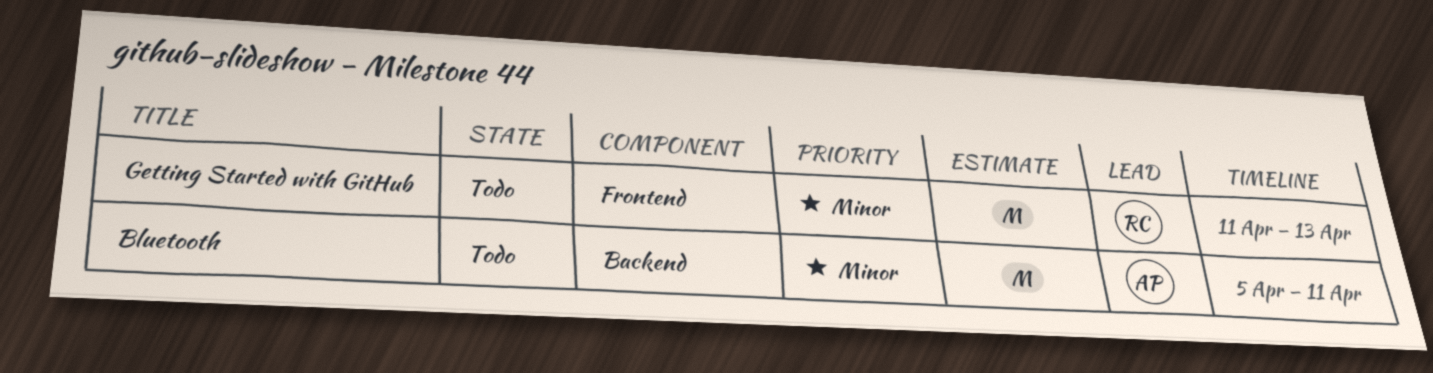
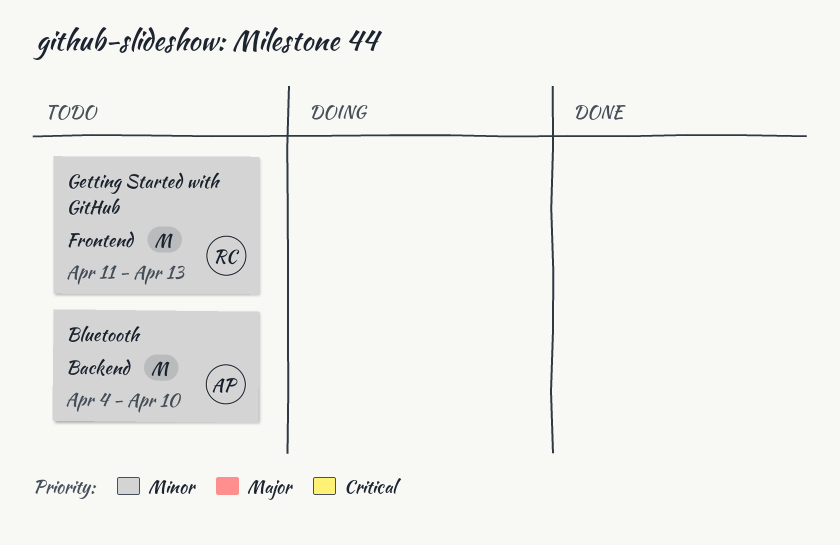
Bluetooth, start: Apr 5 -> Apr 4
Bluetooth, due: Apr 11 -> Apr 10

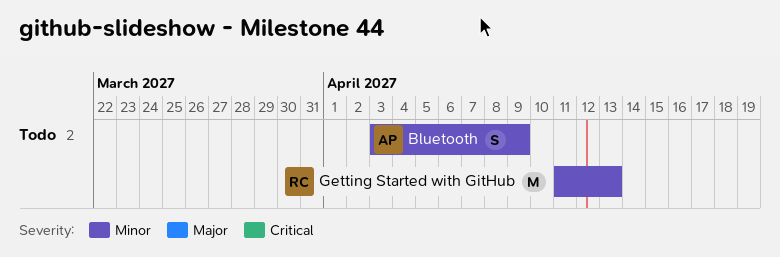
Bluetooth, estimate: M -> S
Bluetooth, start: Apr 4 -> Apr 3
Bluetooth, due: Apr 10 -> Apr 9

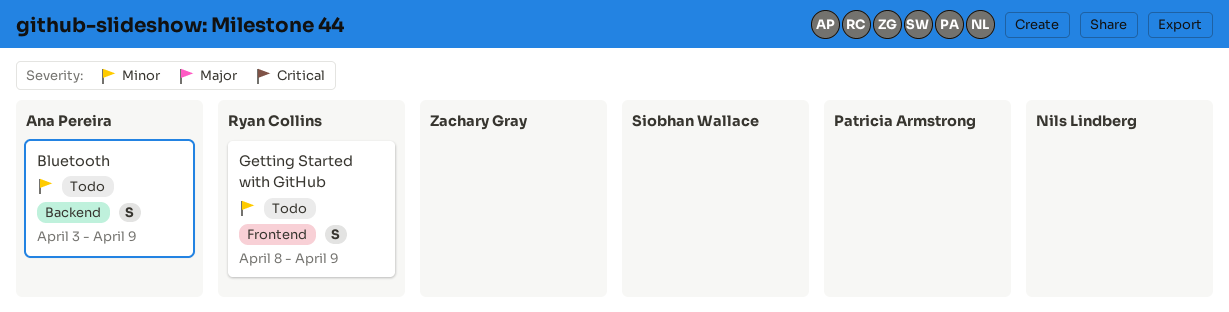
Getting Started with GitHub, estimate: M -> S
Getting Started with GitHub, start: Apr 11 -> Apr 8
Getting Started with GitHub, due: Apr 13 -> Apr 9

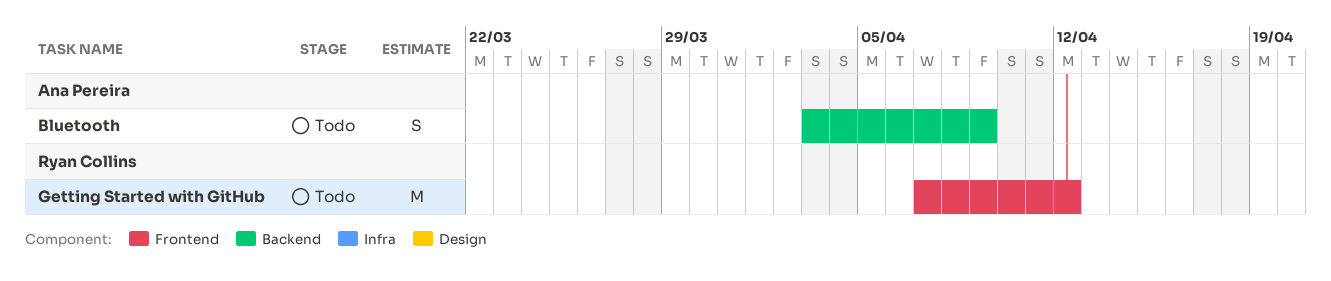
Getting Started with GitHub, estimate: S -> M
Getting Started with GitHub, start: Apr 8 -> Apr 7
Getting Started with GitHub, due: Apr 9 -> Apr 12

